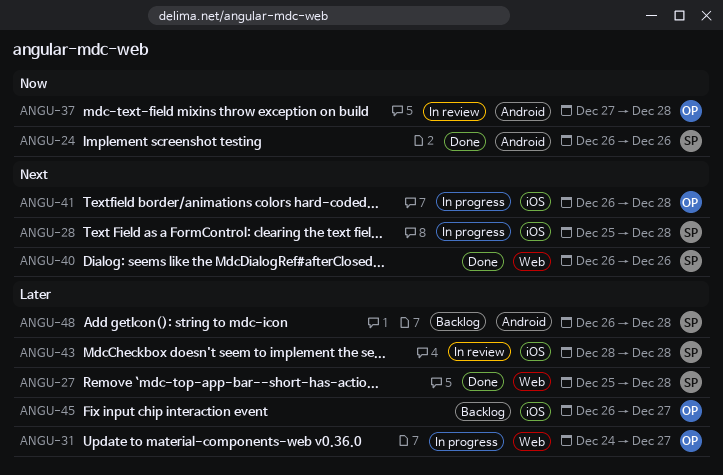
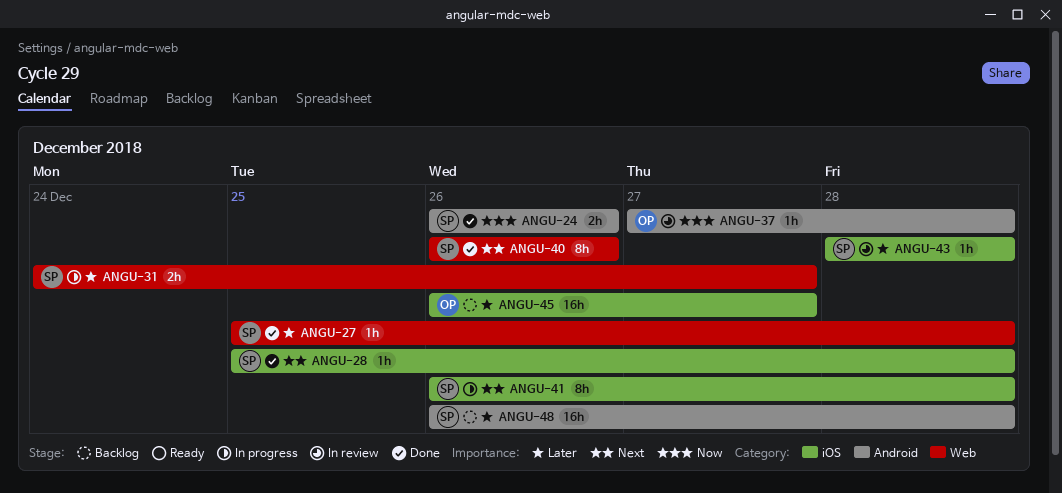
ANGU-28, status: In progress -> Done
ANGU-31, owner: OP -> SP
ANGU-41, owner: OP -> SP

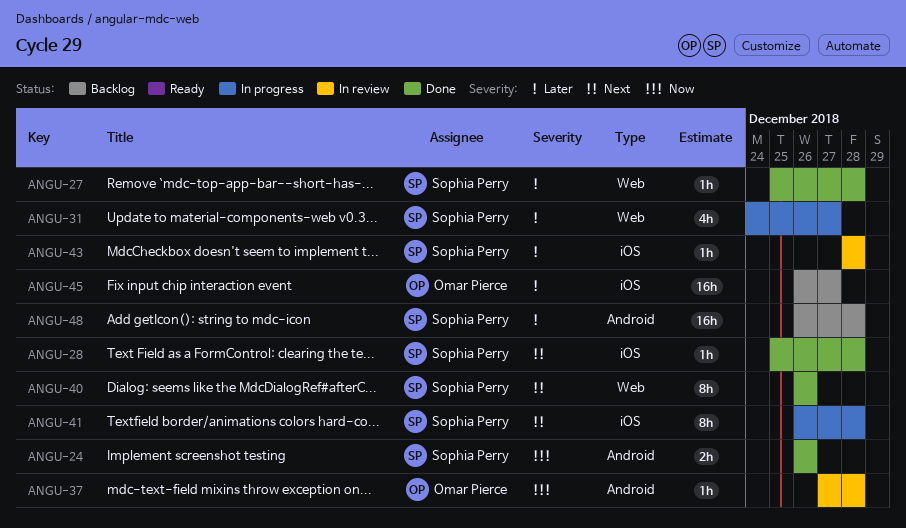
ANGU-31, estimate: 2h -> 4h

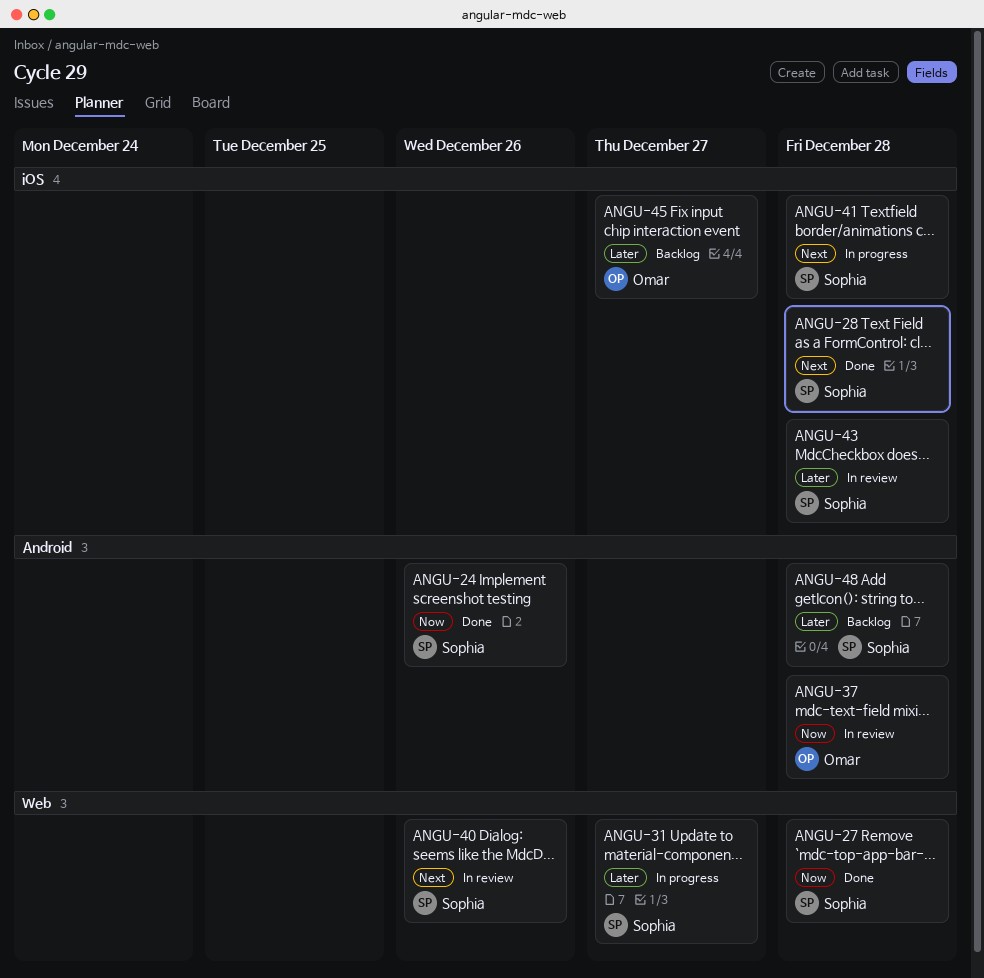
ANGU-27, priority: Later -> Now
ANGU-40, status: Done -> In review

